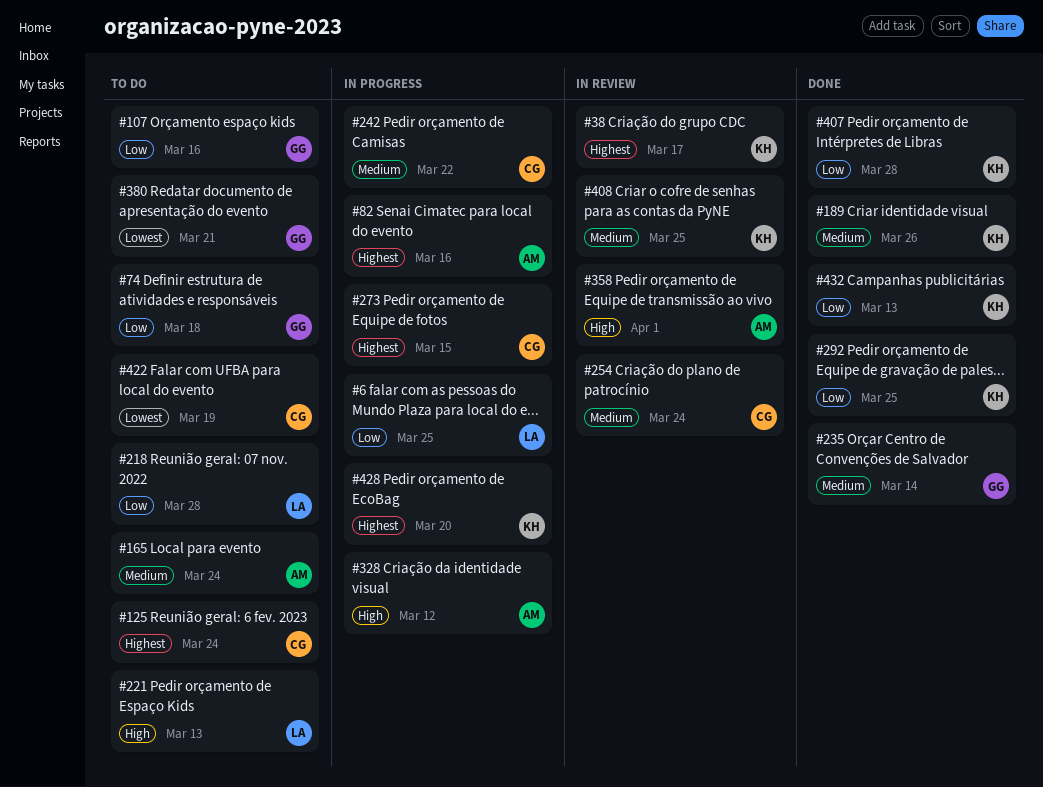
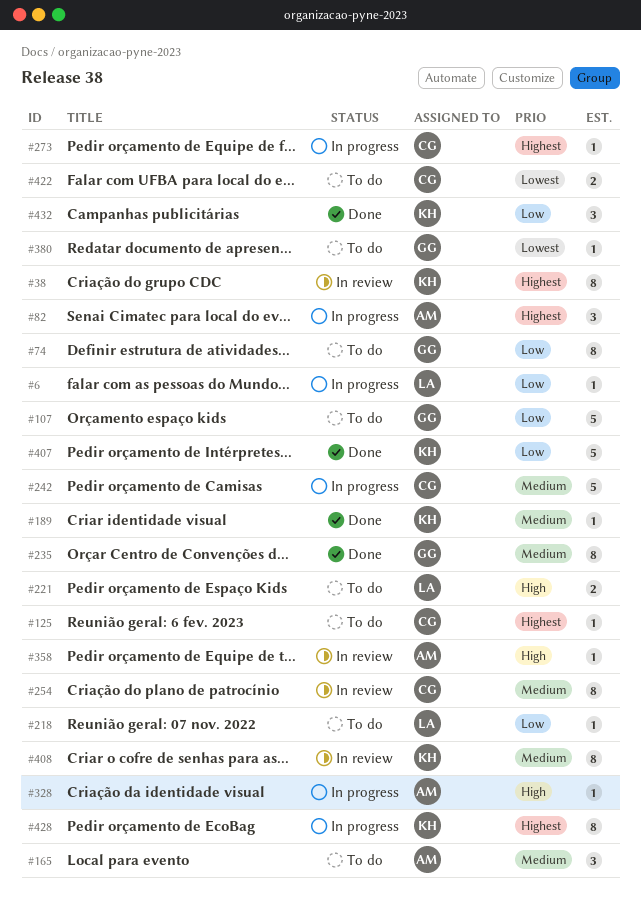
#292: present -> none

